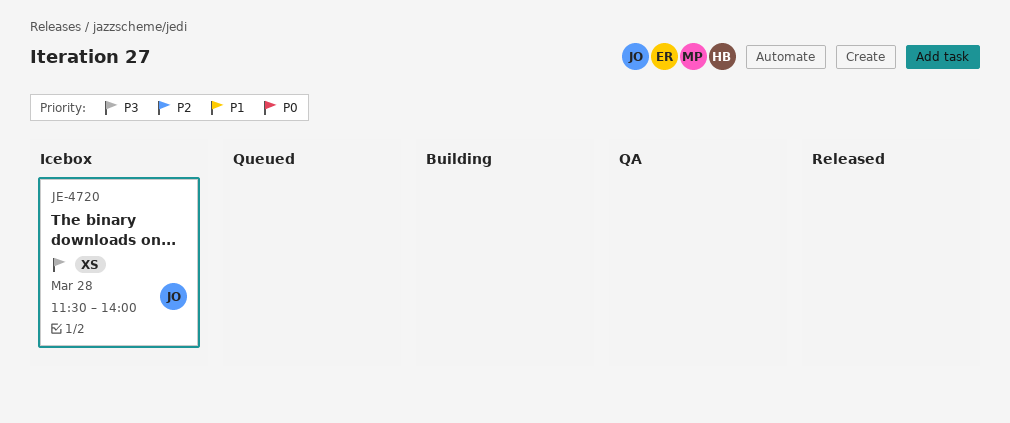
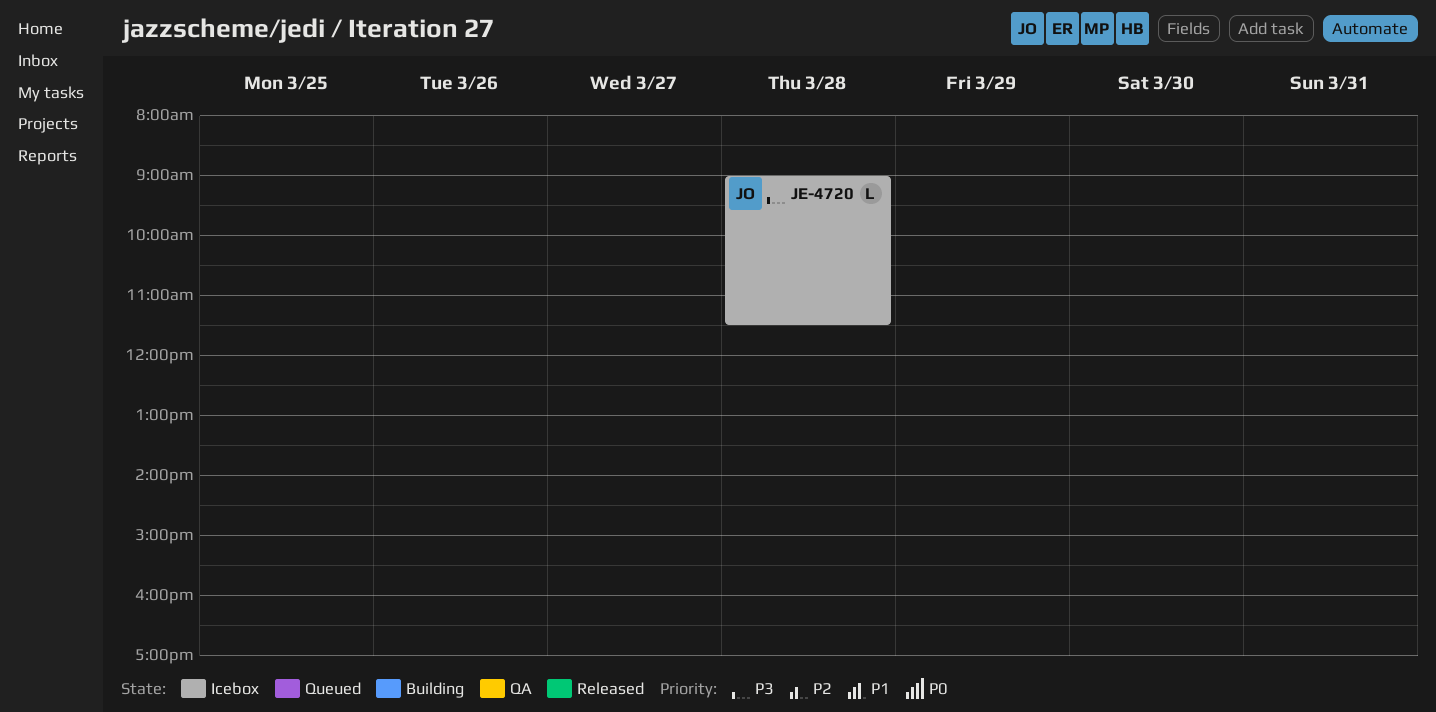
JE-4720, estimate: XS -> L
JE-4720, begins: 11:30 -> 09:00
JE-4720, ends: 14:00 -> 11:30

